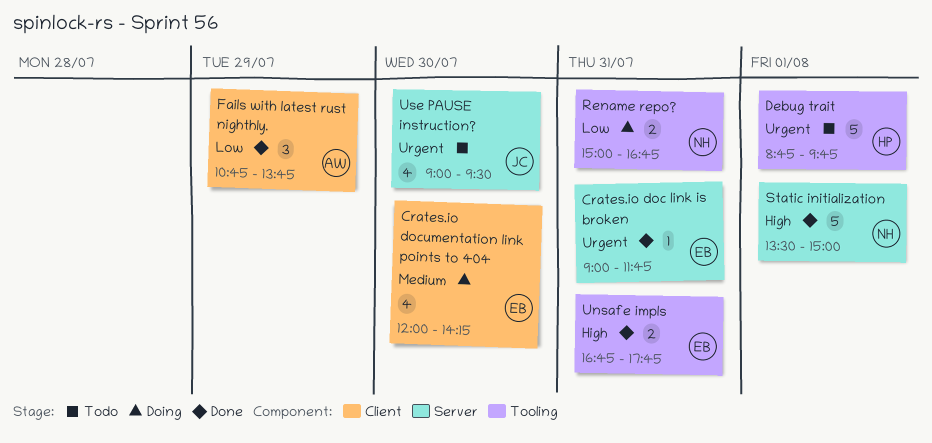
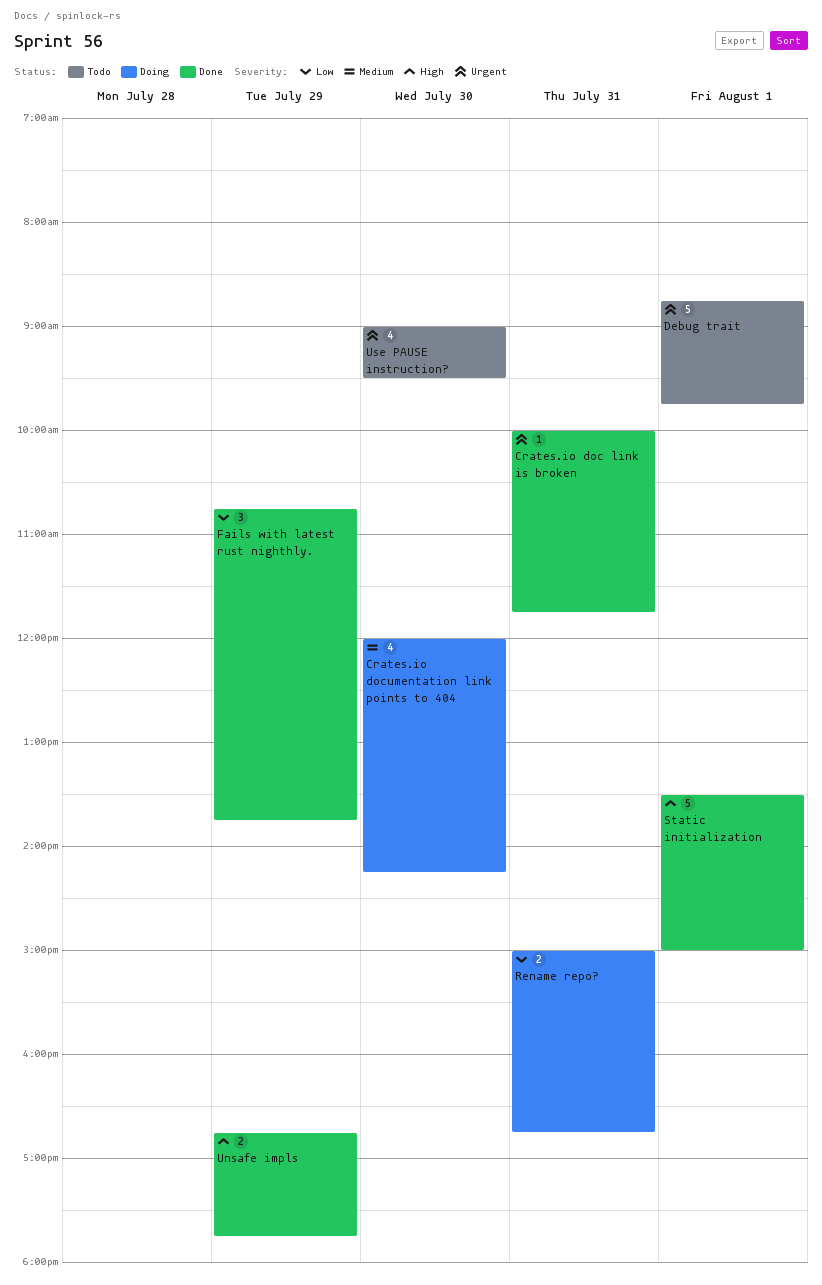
Crates.io doc link is broken, begins: 09:00 -> 10:00
Unsafe impls, day: Jul 31 -> Jul 29

